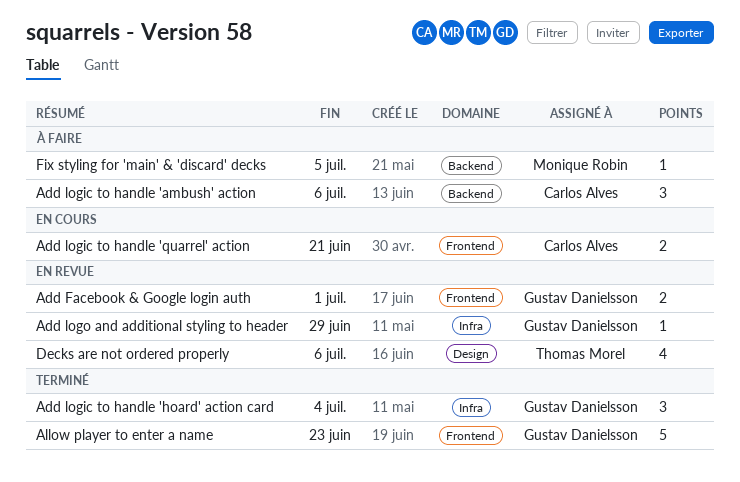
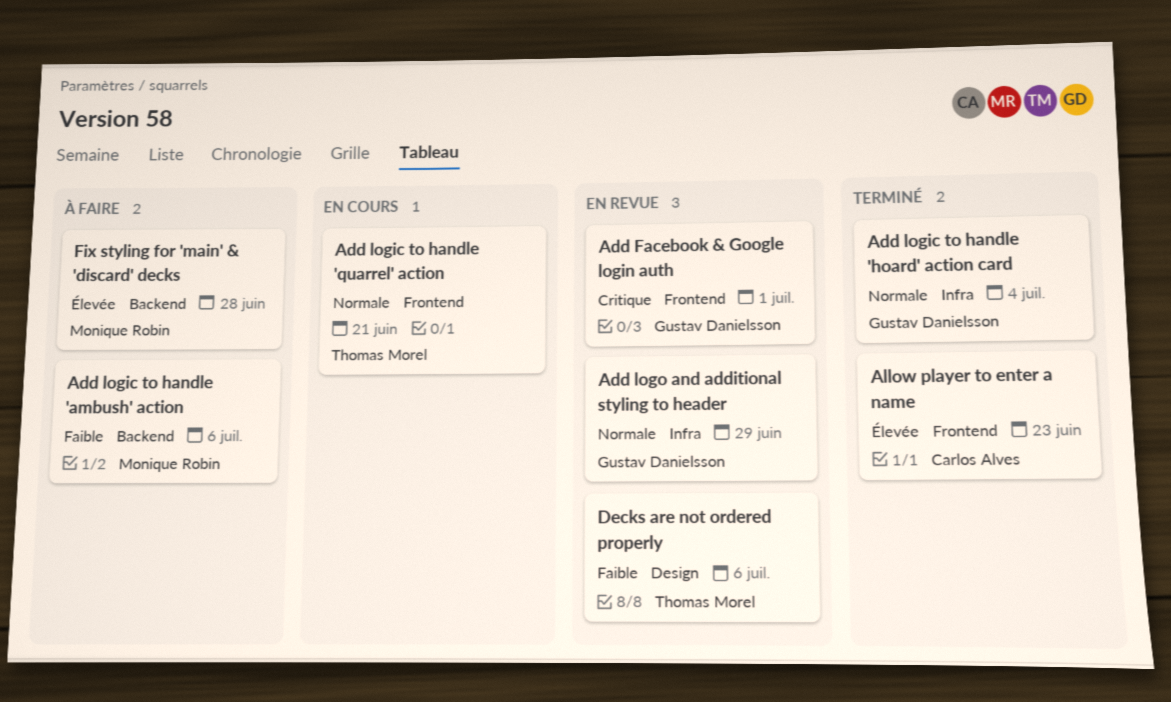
Add logic to handle 'ambush' action, owner: Carlos Alves -> Monique Robin
Add logic to handle 'quarrel' action, owner: Carlos Alves -> Thomas Morel
Allow player to enter a name, owner: Gustav Danielsson -> Carlos Alves
Fix styling for 'main' & 'discard' decks, due: Jul 5 -> Jun 28

